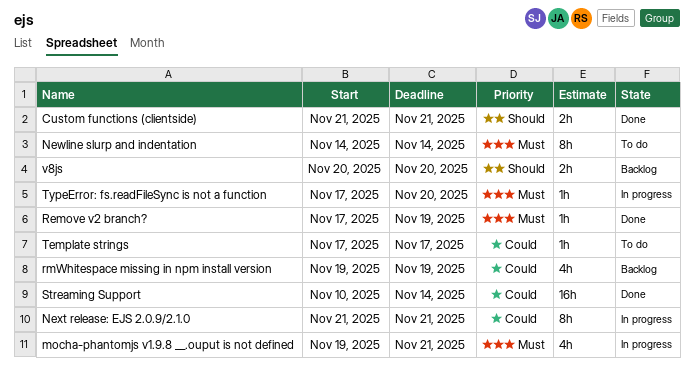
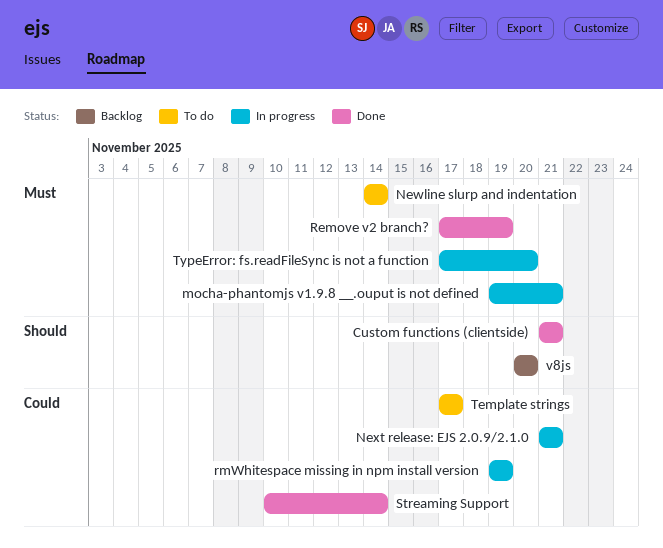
rmWhitespace missing in npm install version, status: Backlog -> In progress

